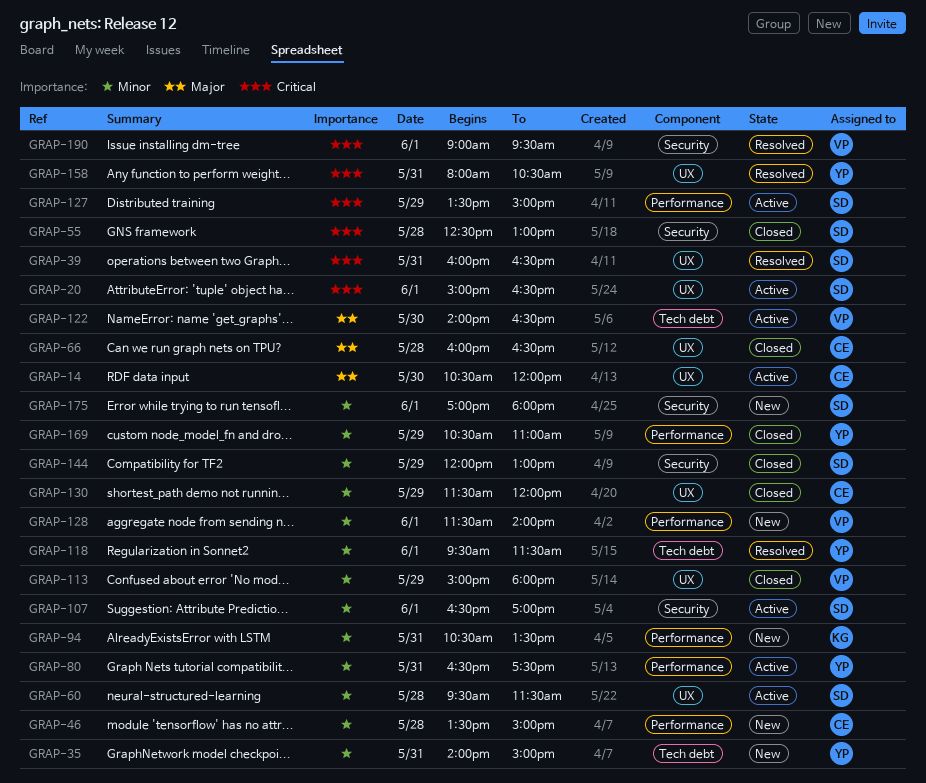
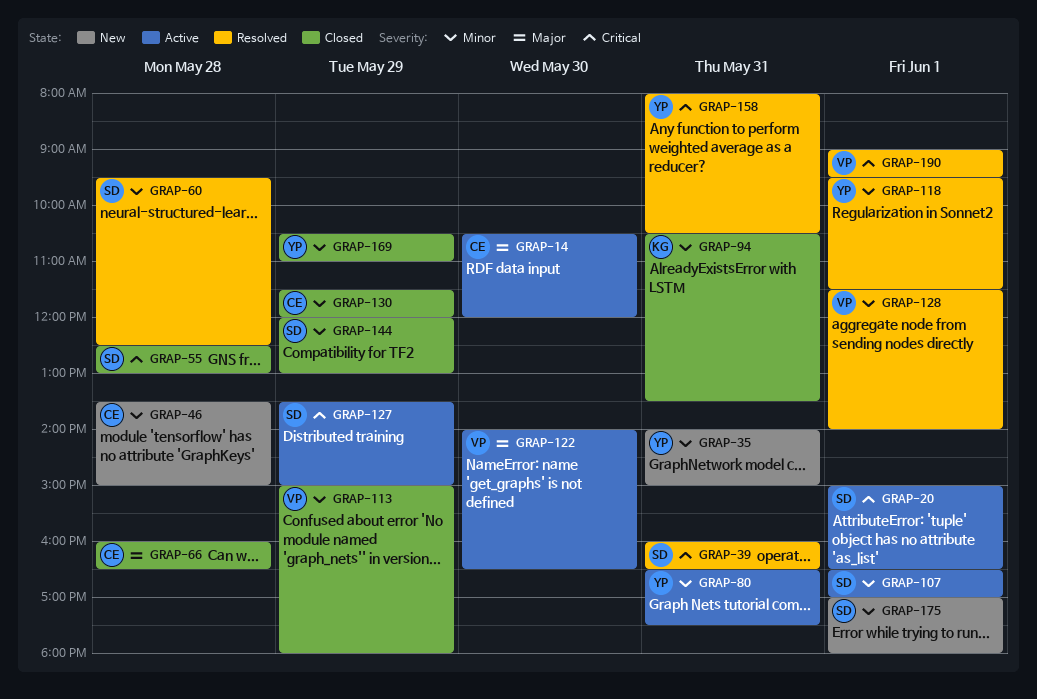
GRAP-60, status: Active -> Resolved
GRAP-60, ends: 11:30 -> 12:30
GRAP-94, status: New -> Closed
GRAP-128, status: New -> Resolved

